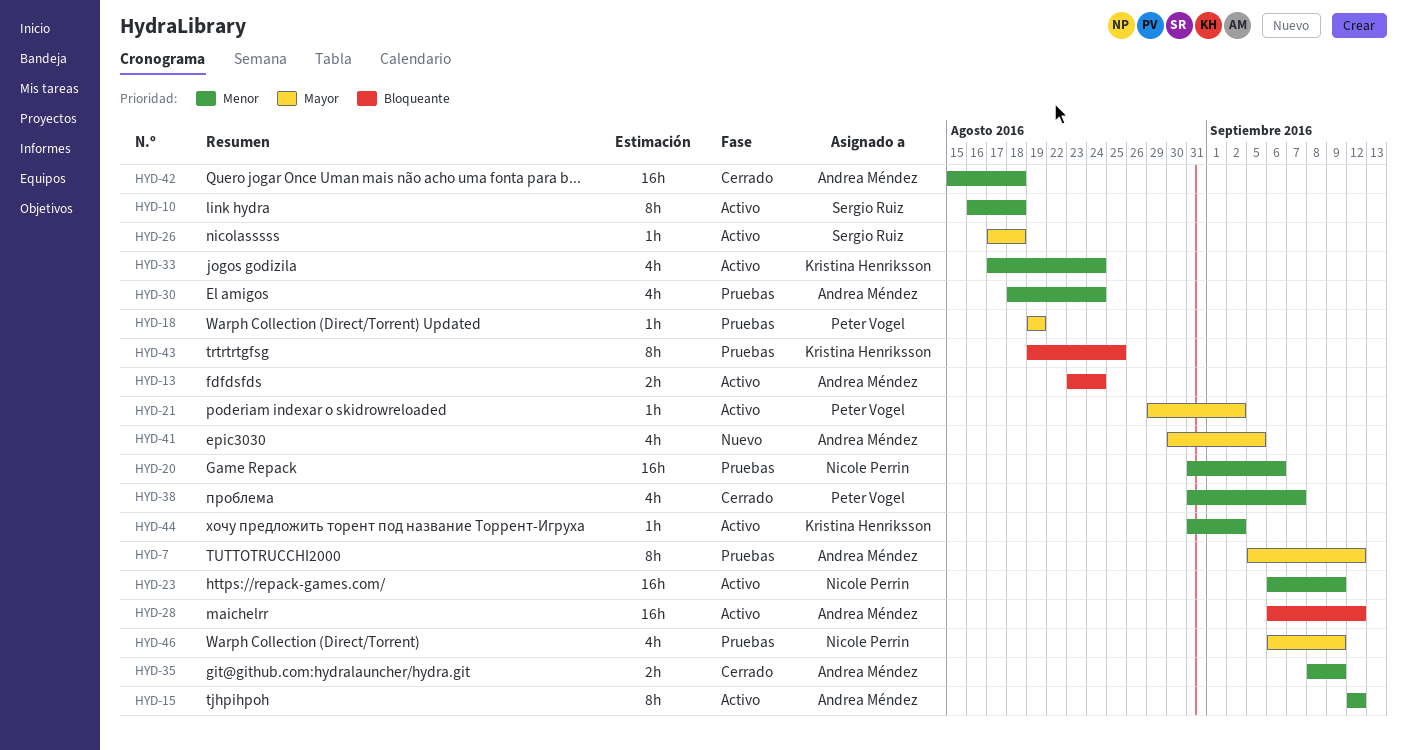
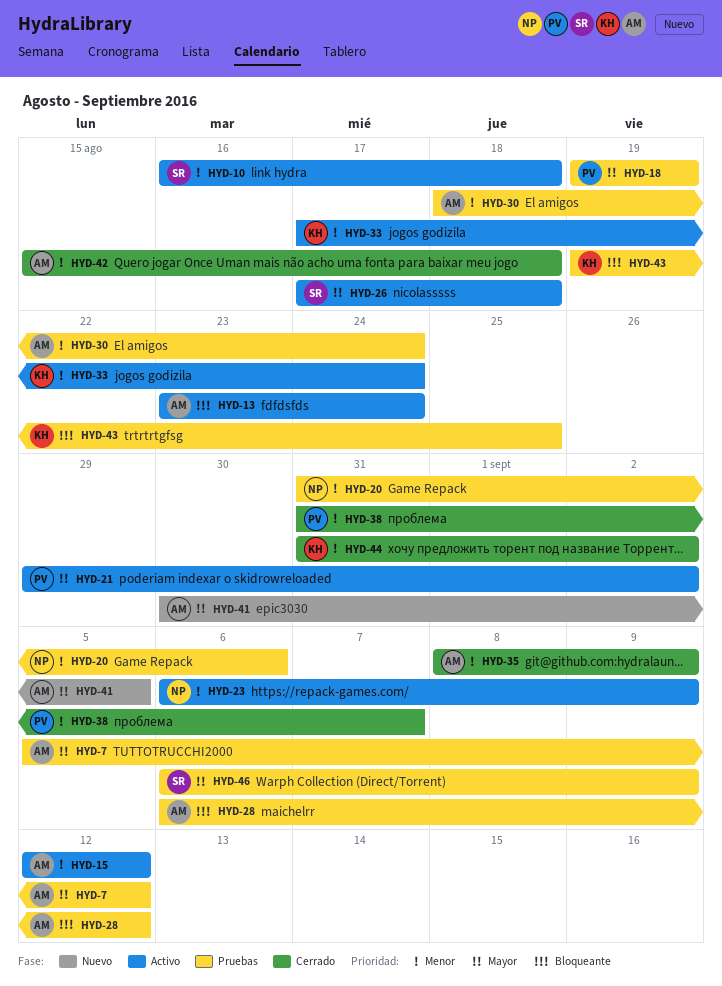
HYD-28, status: Activo -> Pruebas
HYD-44, status: Activo -> Cerrado
HYD-46, owner: Nicole Perrin -> Sergio Ruiz

